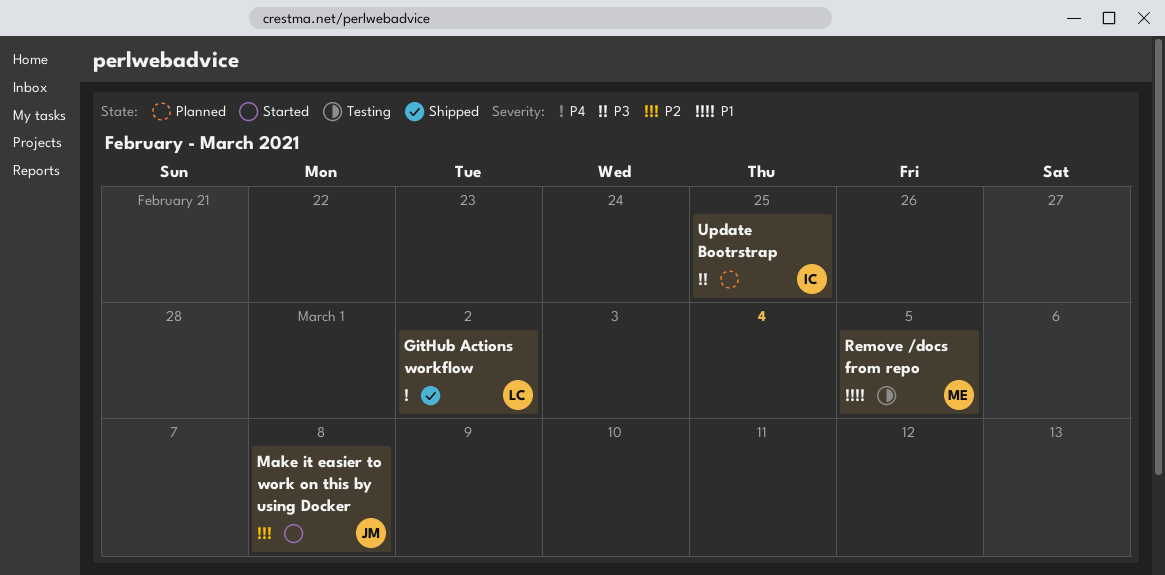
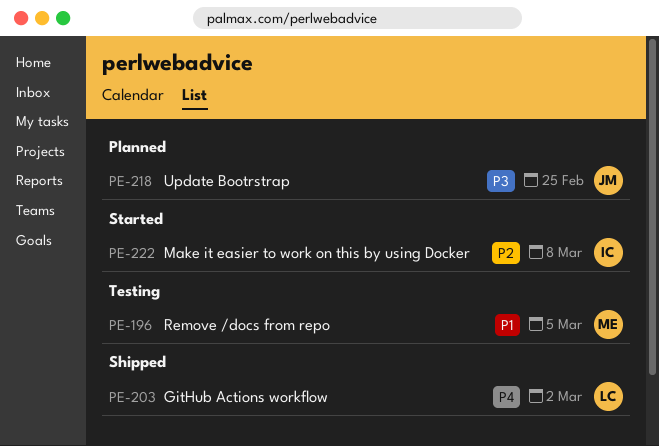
Make it easier to work on this by using Docker, owner: JM -> IC
Update Bootrstrap, owner: IC -> JM

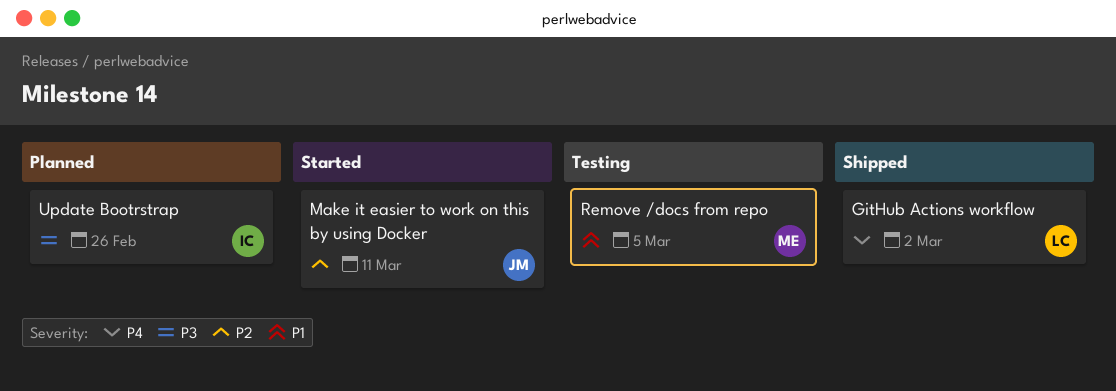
Make it easier to work on this by using Docker, owner: IC -> JM
Make it easier to work on this by using Docker, due: Mar 8 -> Mar 11
Update Bootrstrap, owner: JM -> IC
Update Bootrstrap, due: Feb 25 -> Feb 26

